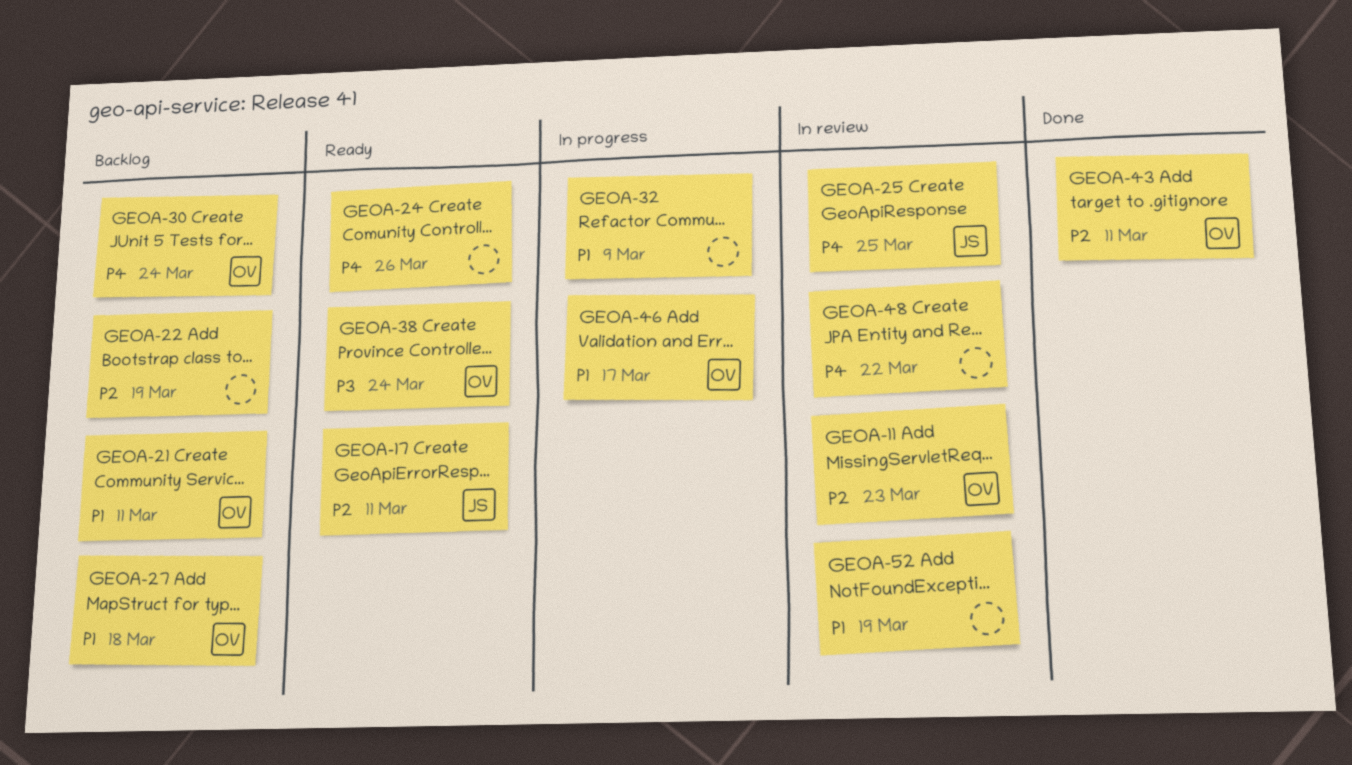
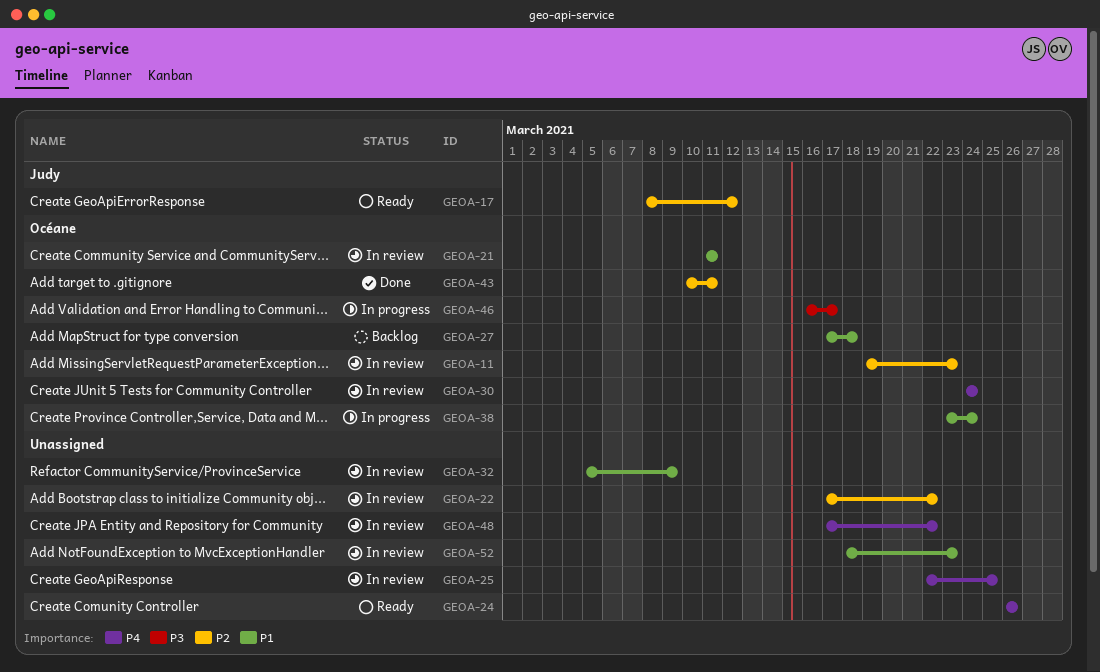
GEOA-17, due: Mar 11 -> Mar 12
GEOA-21, status: Backlog -> In review
GEOA-22, status: Backlog -> In review
GEOA-22, due: Mar 19 -> Mar 22
GEOA-25, owner: Judy -> none
GEOA-30, status: Backlog -> In review
GEOA-32, status: In progress -> In review
GEOA-38, status: Ready -> In progress
GEOA-38, priority: P3 -> P1
GEOA-46, priority: P1 -> P3
GEOA-52, due: Mar 19 -> Mar 23

